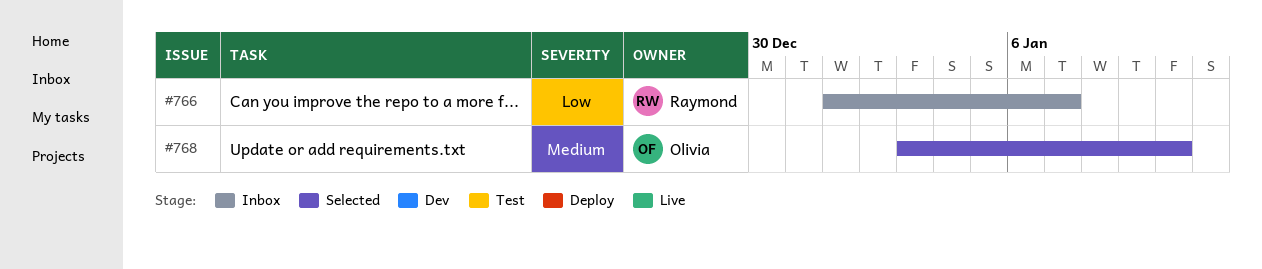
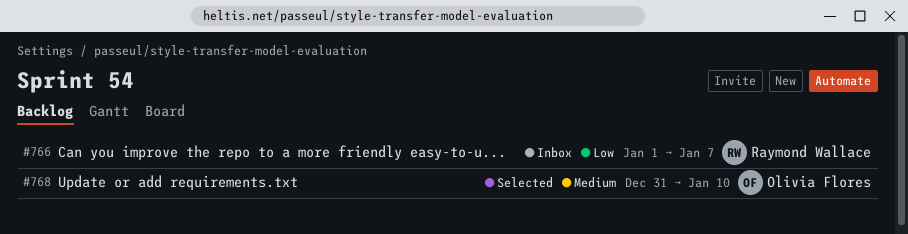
#768, start: Jan 3 -> Dec 31

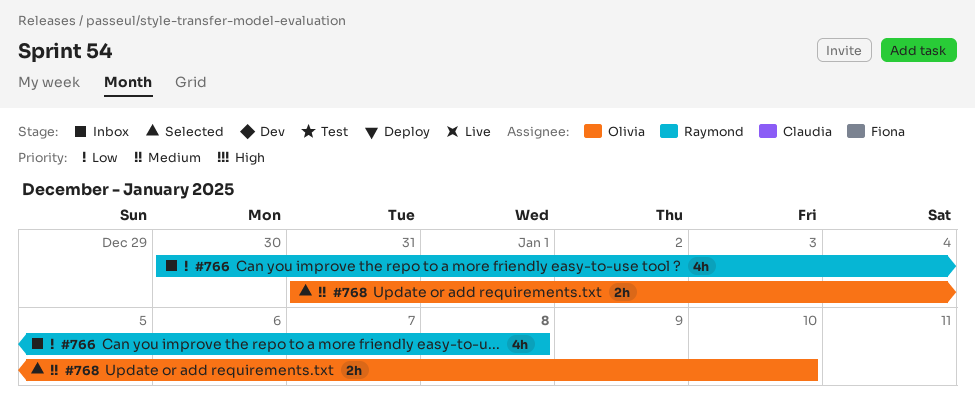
#766, start: Jan 1 -> Dec 30
#766, due: Jan 7 -> Jan 8

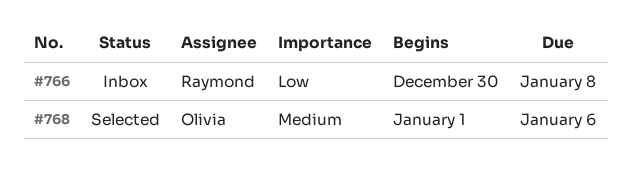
#768, start: Dec 31 -> Jan 1
#768, due: Jan 10 -> Jan 6

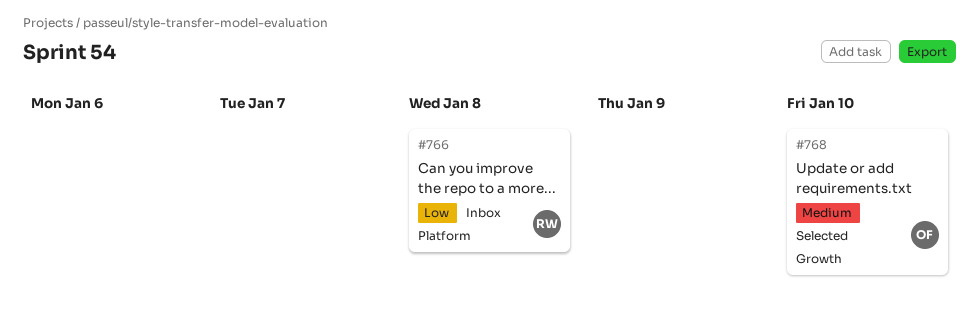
#768, due: Jan 6 -> Jan 10

